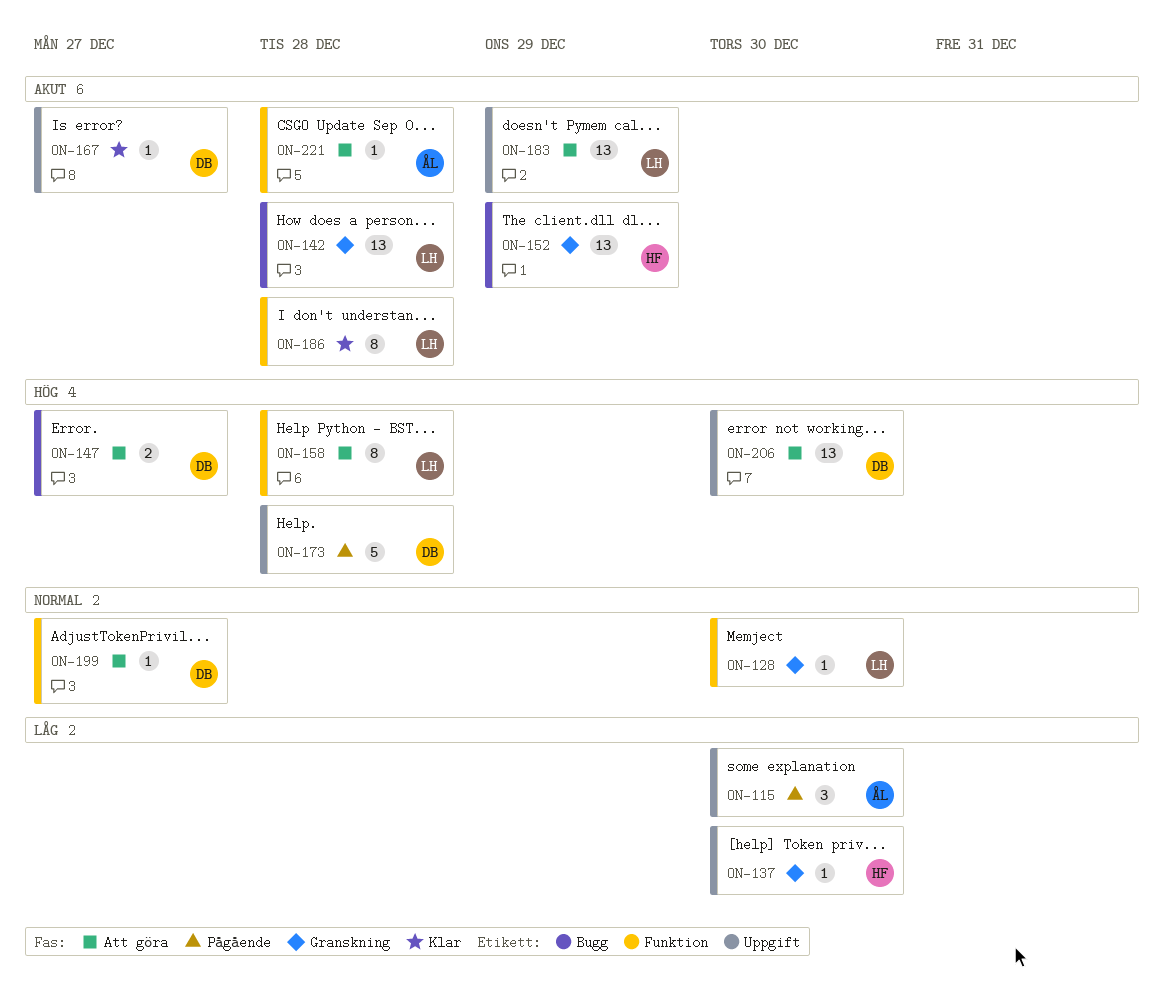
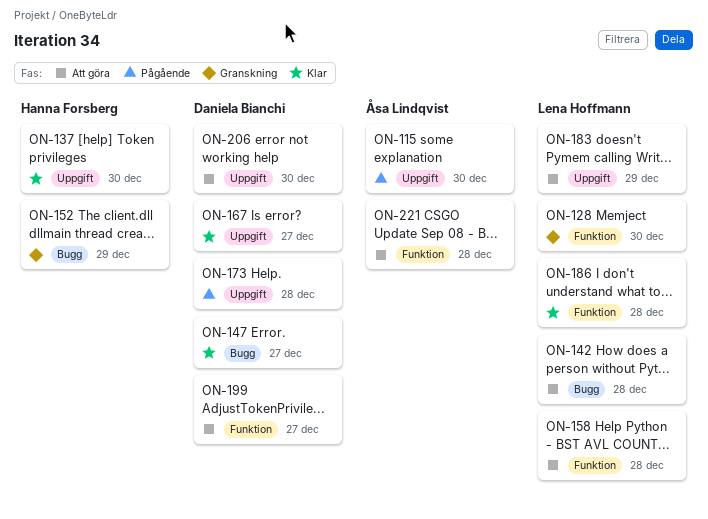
ON-137, status: Granskning -> Klar
ON-142, status: Granskning -> Att göra
ON-147, status: Att göra -> Klar

